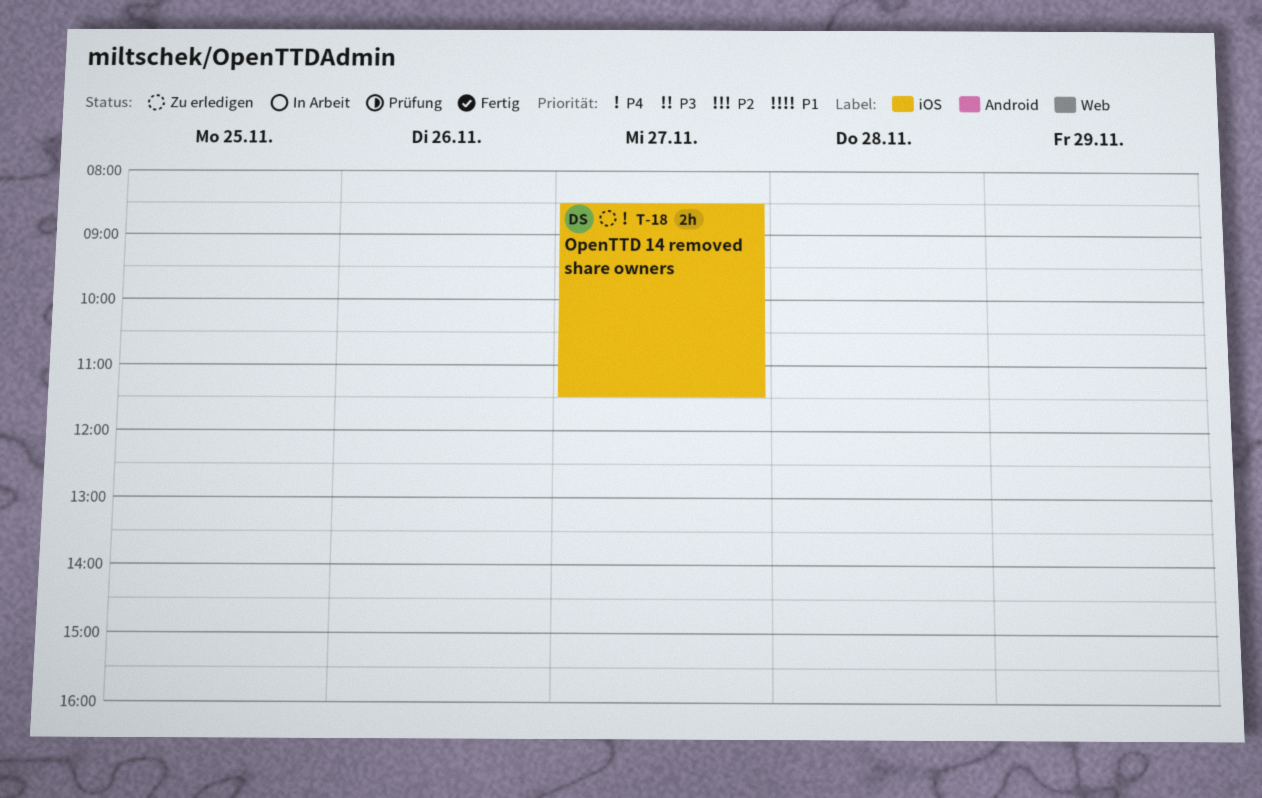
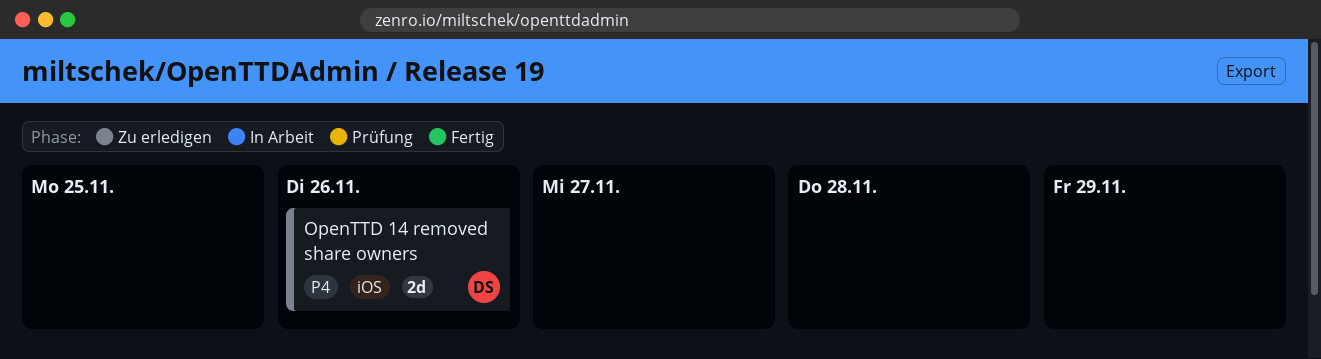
OpenTTD 14 removed share owners, estimate: 2h -> 2d
OpenTTD 14 removed share owners, day: Nov 27 -> Nov 26

